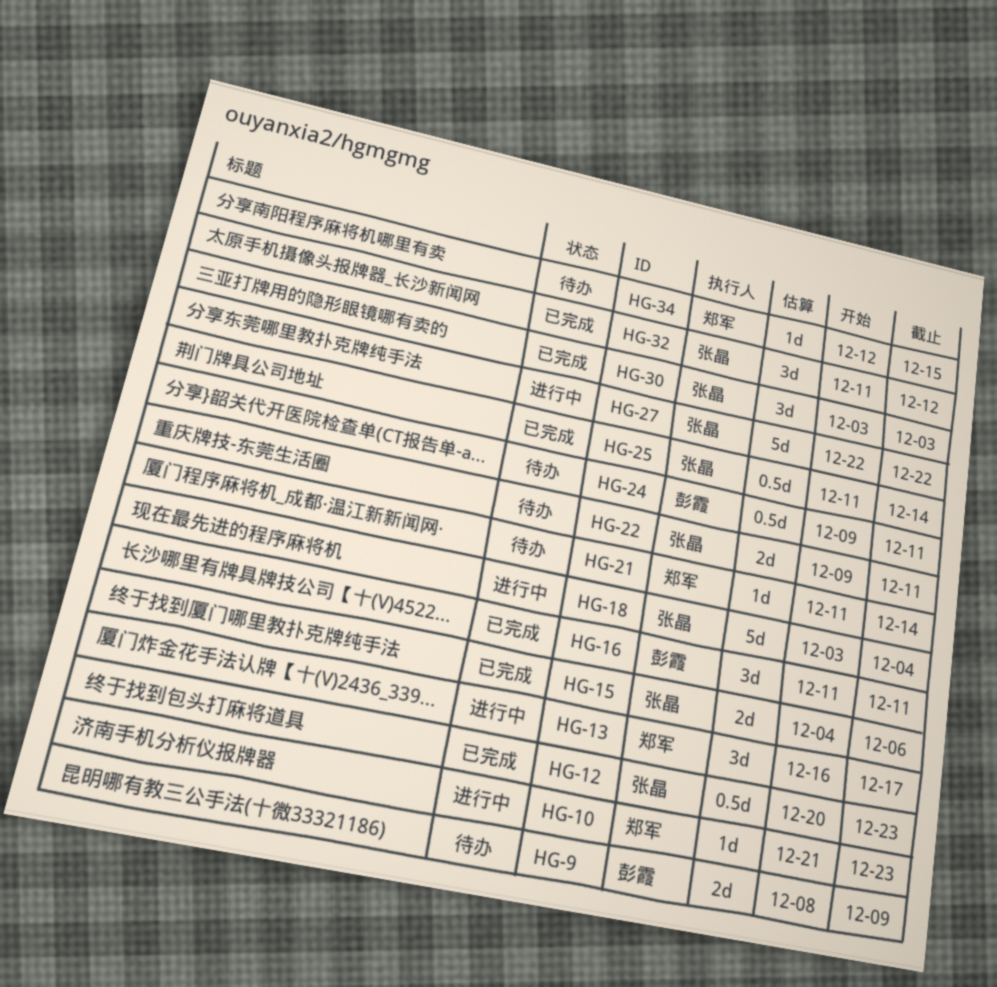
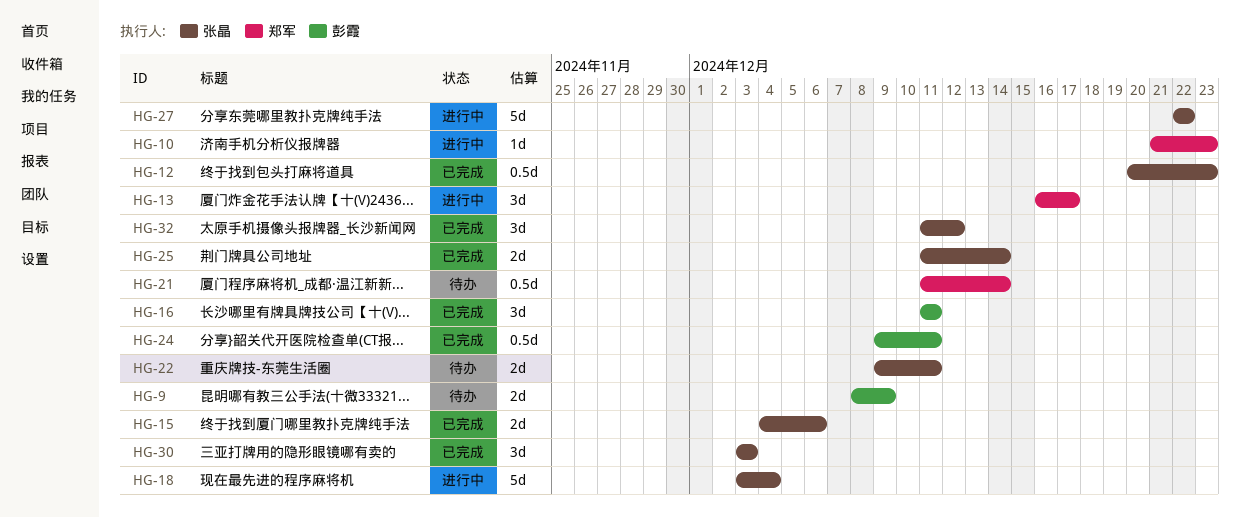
HG-21, estimate: 1d -> 0.5d
HG-24, status: 待办 -> 已完成
HG-25, estimate: 0.5d -> 2d
HG-34: present -> none

